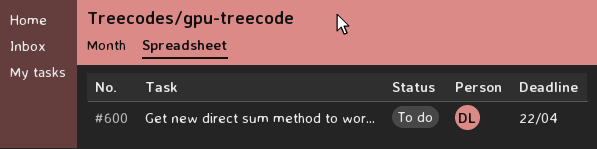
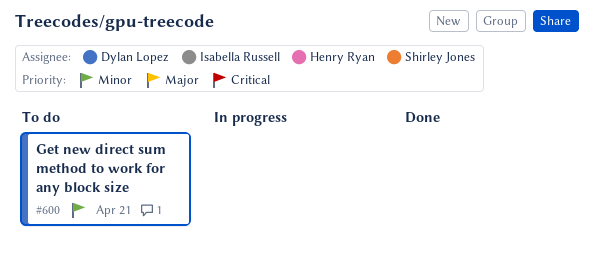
#600, due: Apr 22 -> Apr 21

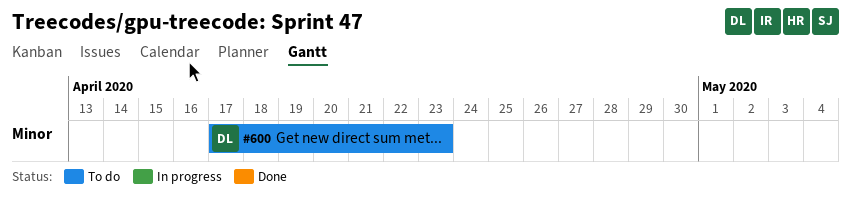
#600, due: Apr 21 -> Apr 23

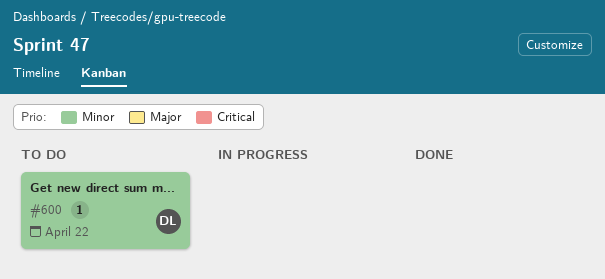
#600, due: Apr 23 -> Apr 22

